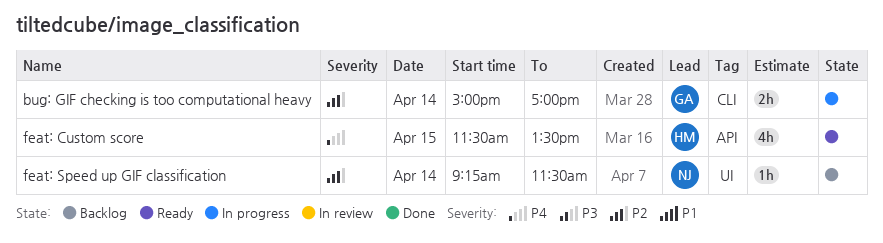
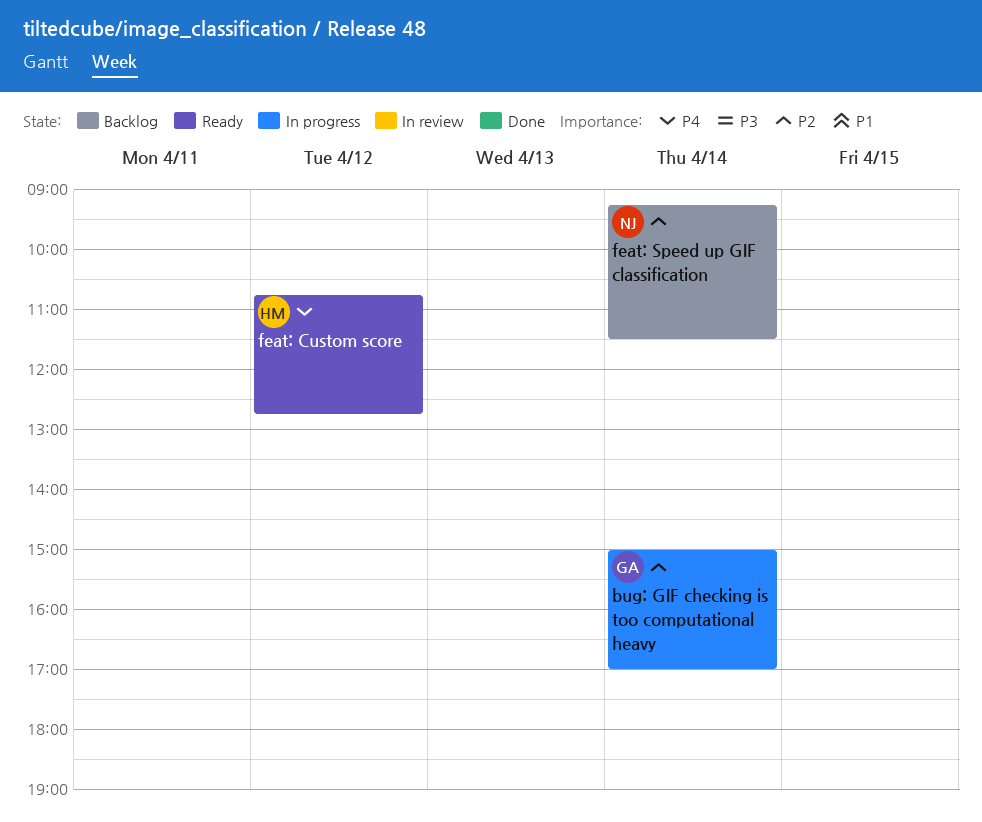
feat: Custom score, day: Apr 15 -> Apr 12
feat: Custom score, begins: 11:30 -> 10:45
feat: Custom score, ends: 13:30 -> 12:45

